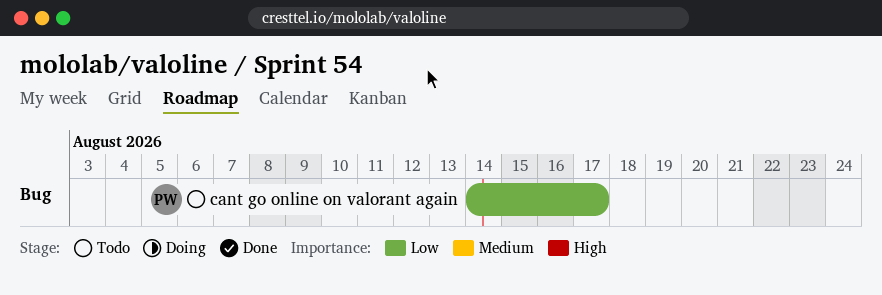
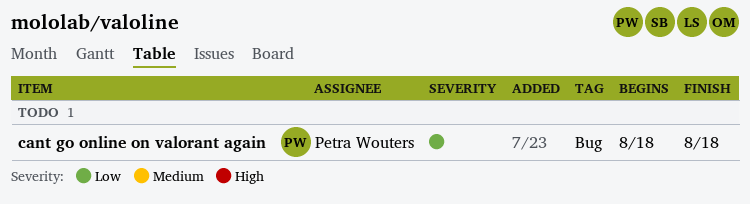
cant go online on valorant again, start: Aug 14 -> Aug 18
cant go online on valorant again, due: Aug 17 -> Aug 18

